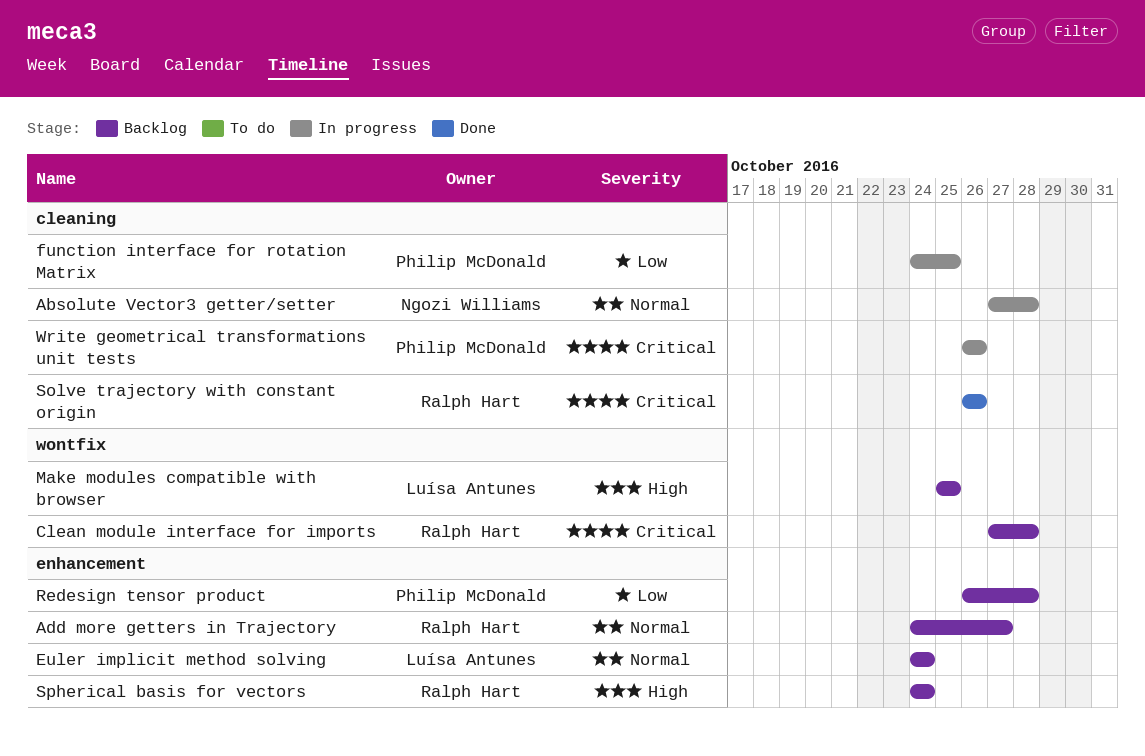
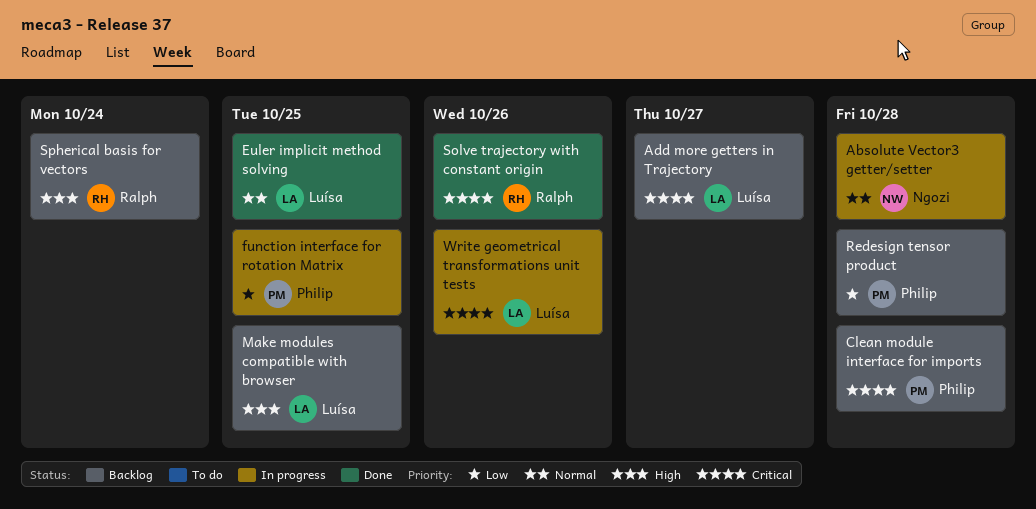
Add more getters in Trajectory, owner: Ralph Hart -> Luísa Antunes
Add more getters in Trajectory, priority: Normal -> Critical
Clean module interface for imports, owner: Ralph Hart -> Philip McDonald
Euler implicit method solving, status: Backlog -> Done
Euler implicit method solving, due: Oct 24 -> Oct 25
Write geometrical transformations unit tests, owner: Philip McDonald -> Luísa Antunes

